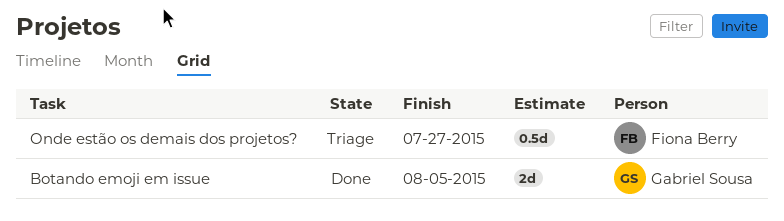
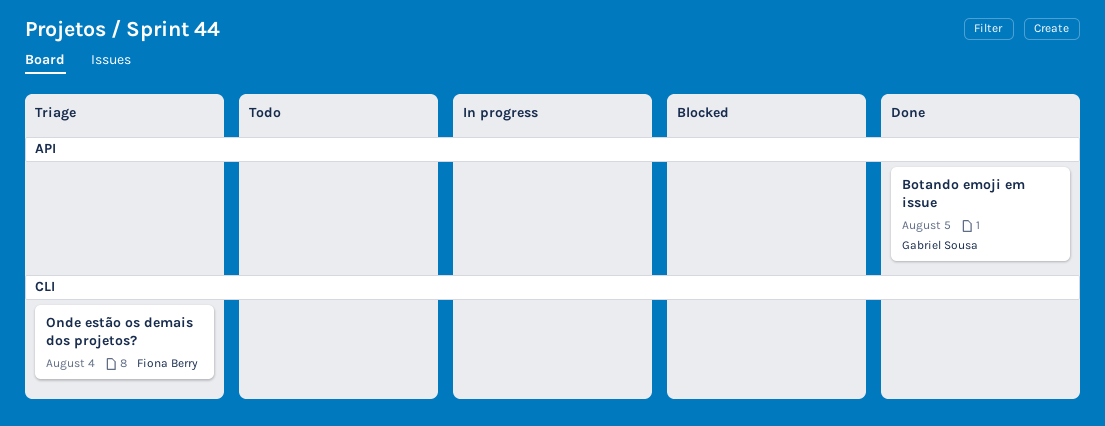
Onde estão os demais dos projetos?, due: Jul 27 -> Aug 4

